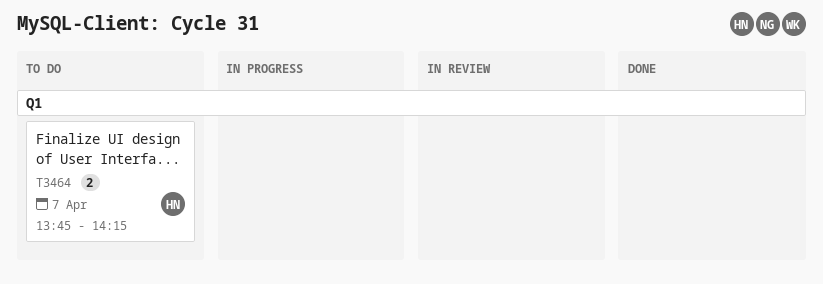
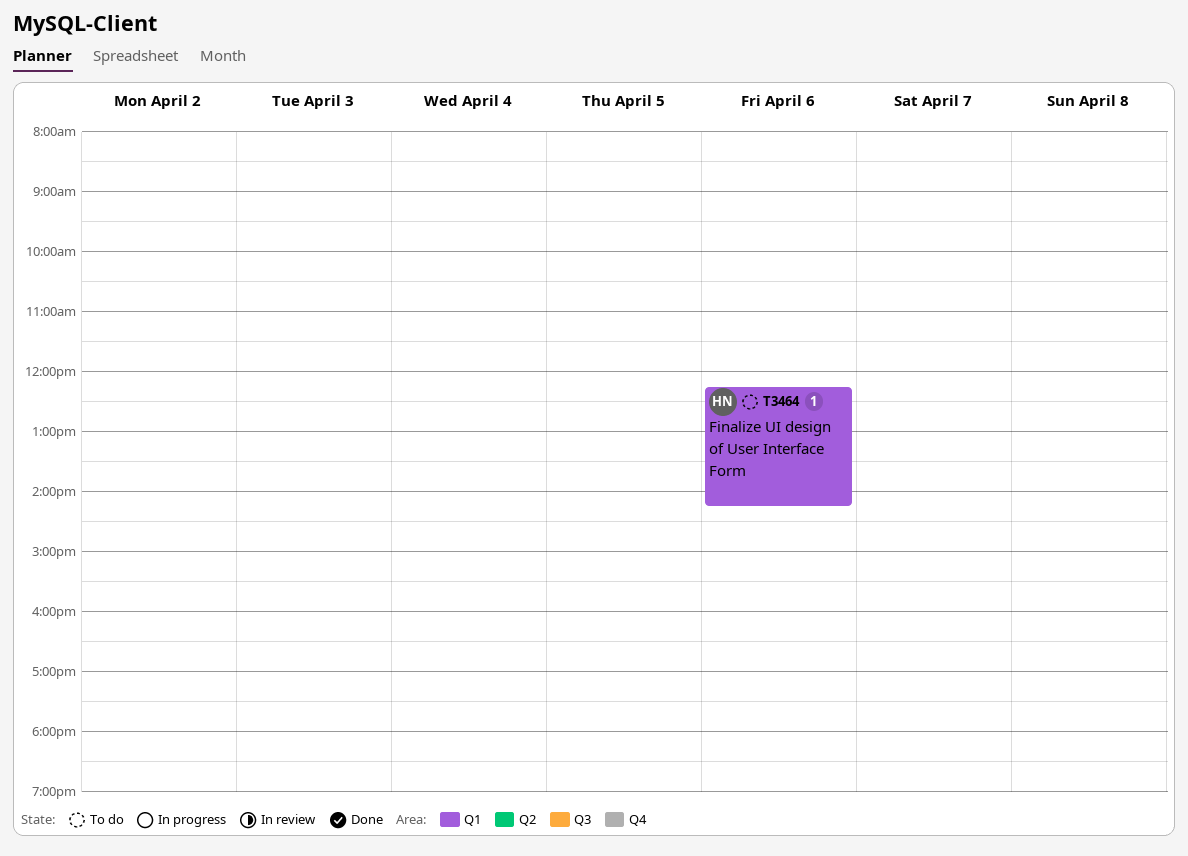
T3464, estimate: 2 -> 1
T3464, day: Apr 7 -> Apr 6
T3464, begins: 13:45 -> 12:15

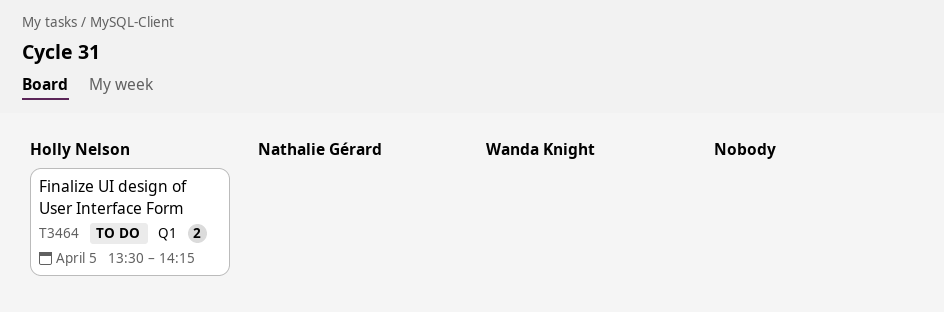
T3464, estimate: 1 -> 2
T3464, day: Apr 6 -> Apr 5
T3464, begins: 12:15 -> 13:30

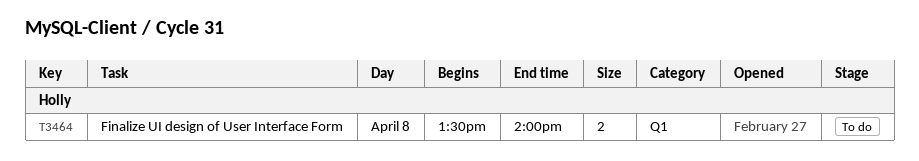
T3464, day: Apr 5 -> Apr 8
T3464, ends: 14:15 -> 14:00

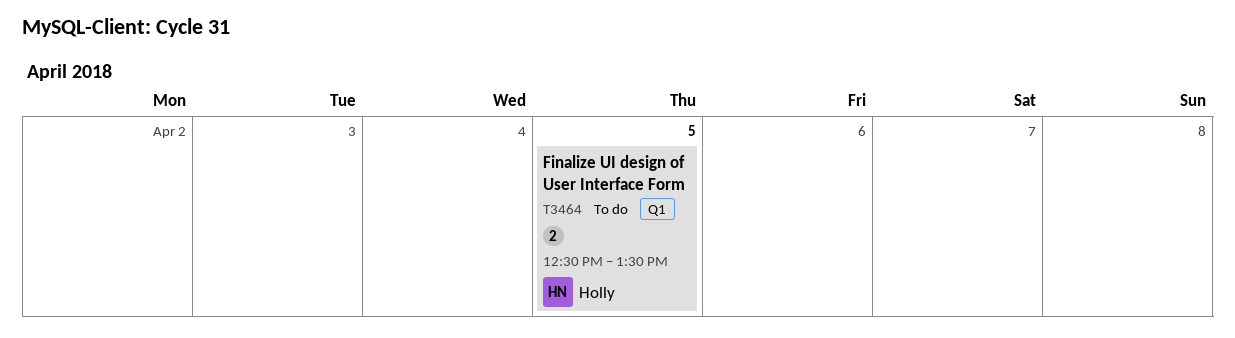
T3464, day: Apr 8 -> Apr 5
T3464, begins: 13:30 -> 12:30
T3464, ends: 14:00 -> 13:30

